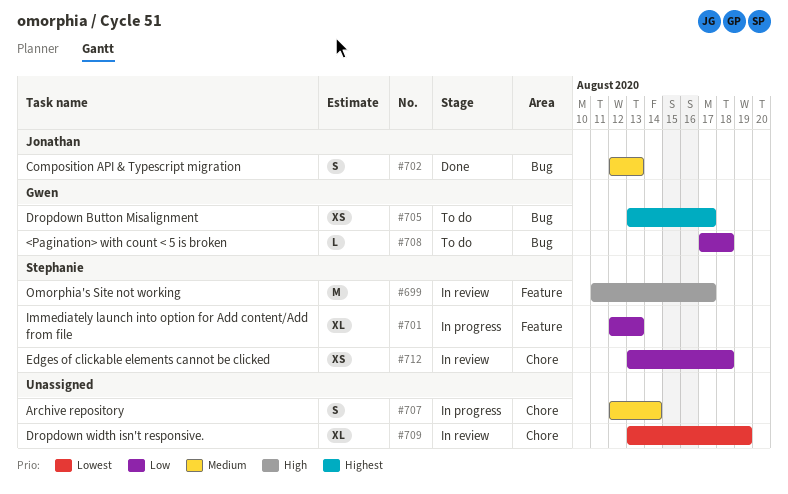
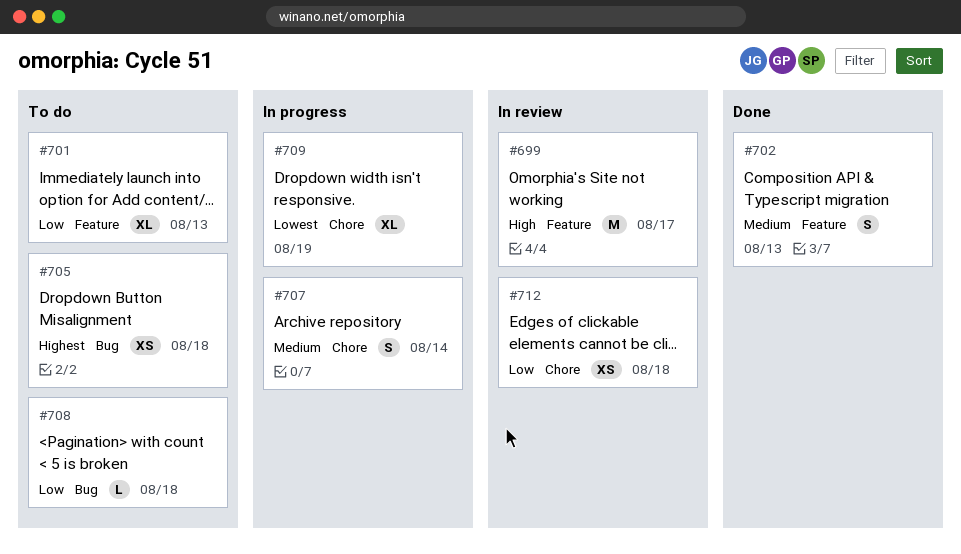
#701, status: In progress -> To do
#702, label: Bug -> Feature
#705, due: Aug 17 -> Aug 18
#709, status: In review -> In progress

